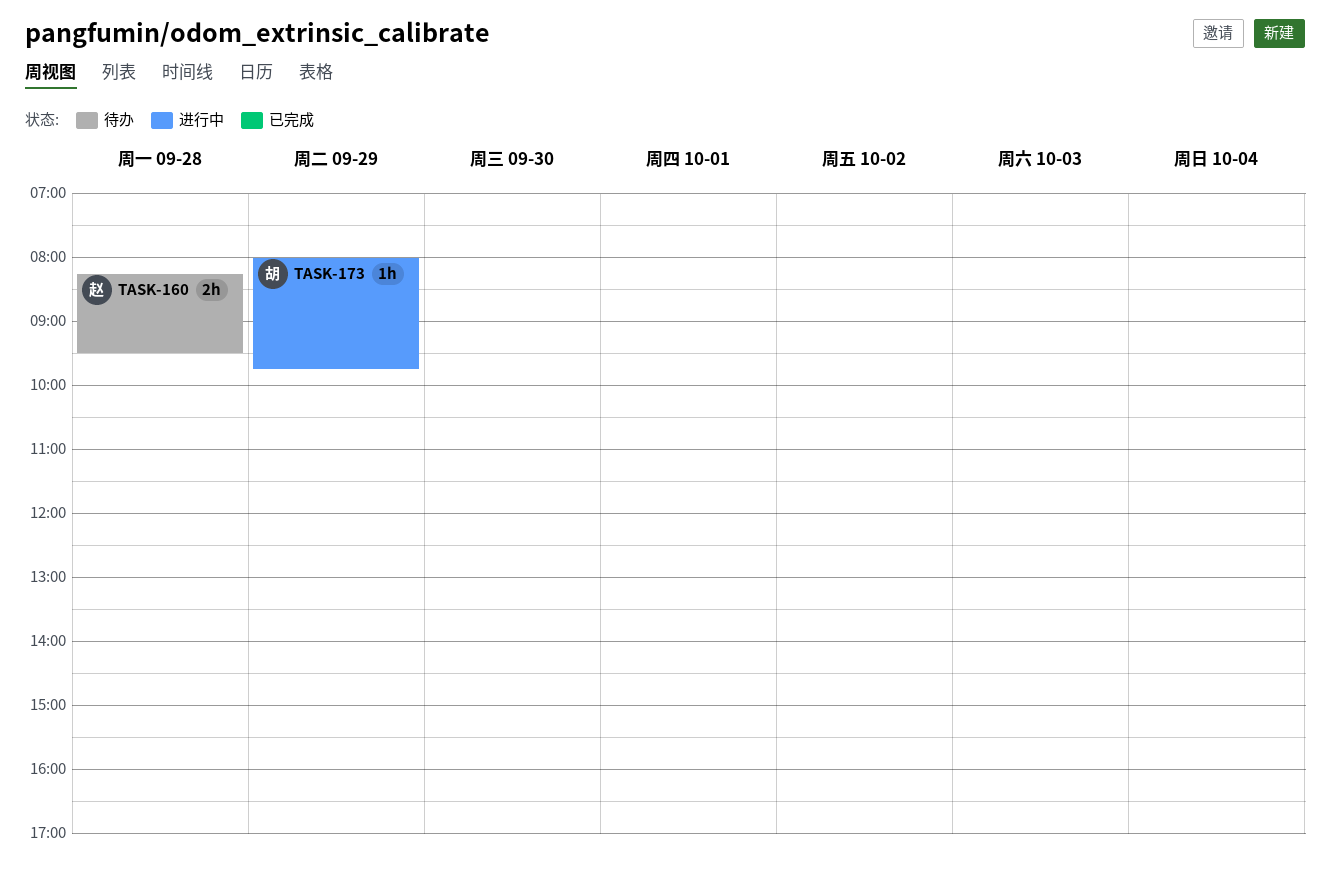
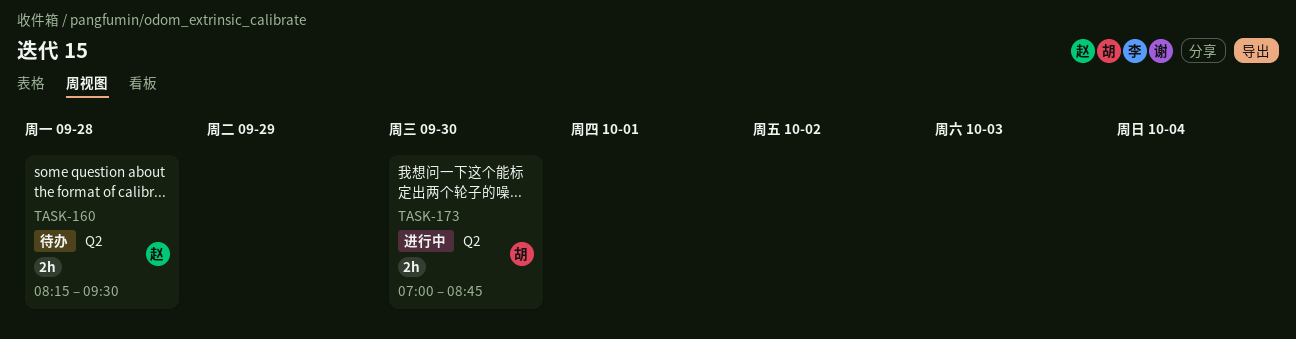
TASK-173, estimate: 1h -> 2h
TASK-173, day: Sep 29 -> Sep 30
TASK-173, begins: 08:00 -> 07:00
TASK-173, ends: 09:45 -> 08:45

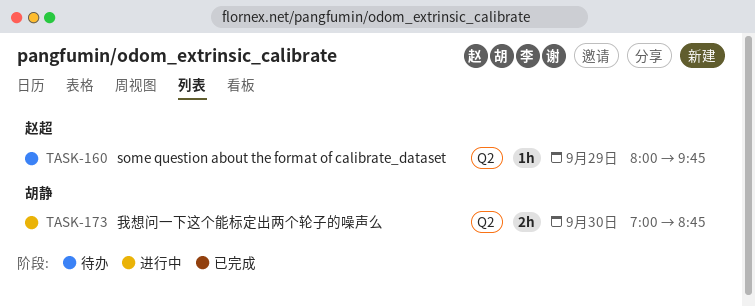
TASK-160, estimate: 2h -> 1h
TASK-160, day: Sep 28 -> Sep 29
TASK-160, begins: 08:15 -> 08:00
TASK-160, ends: 09:30 -> 09:45

